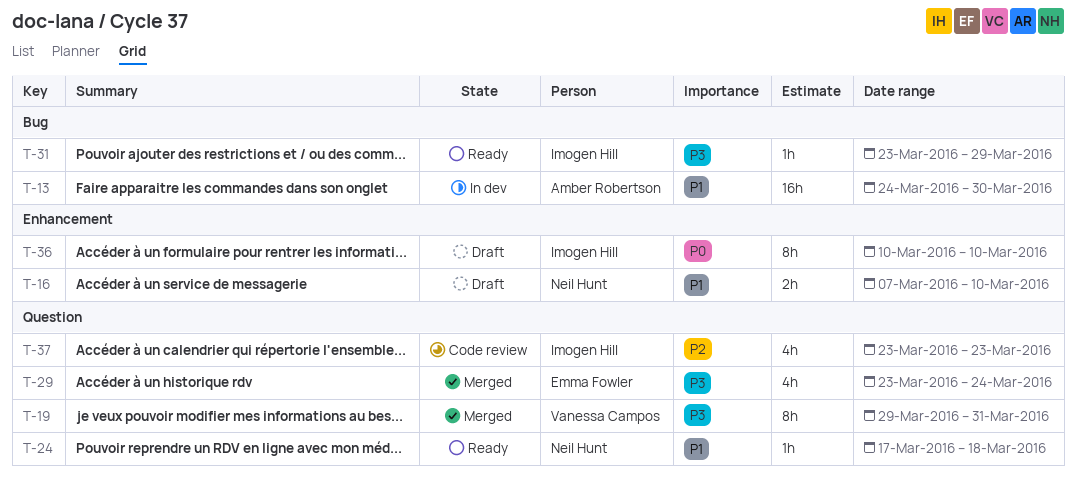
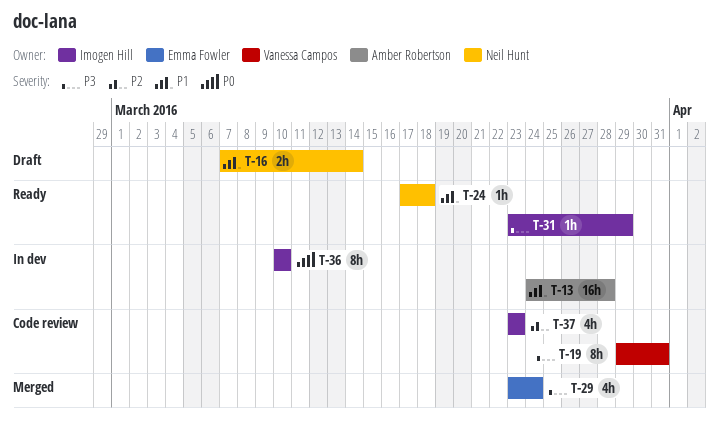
T-13, due: Mar 30 -> Mar 28
T-16, due: Mar 10 -> Mar 14
T-19, status: Merged -> Code review
T-36, status: Draft -> In dev

